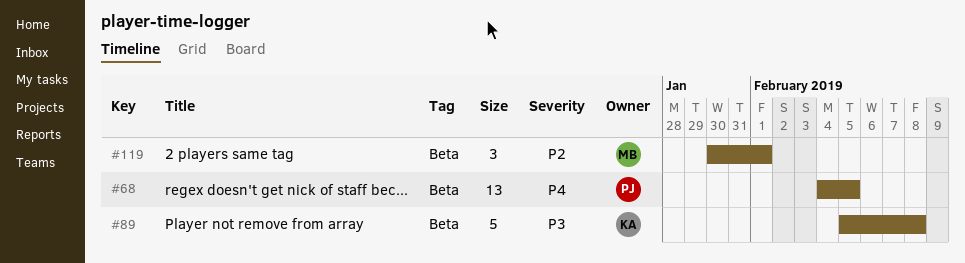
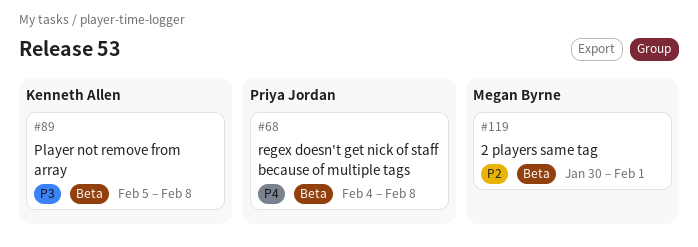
#68, due: Feb 5 -> Feb 8

